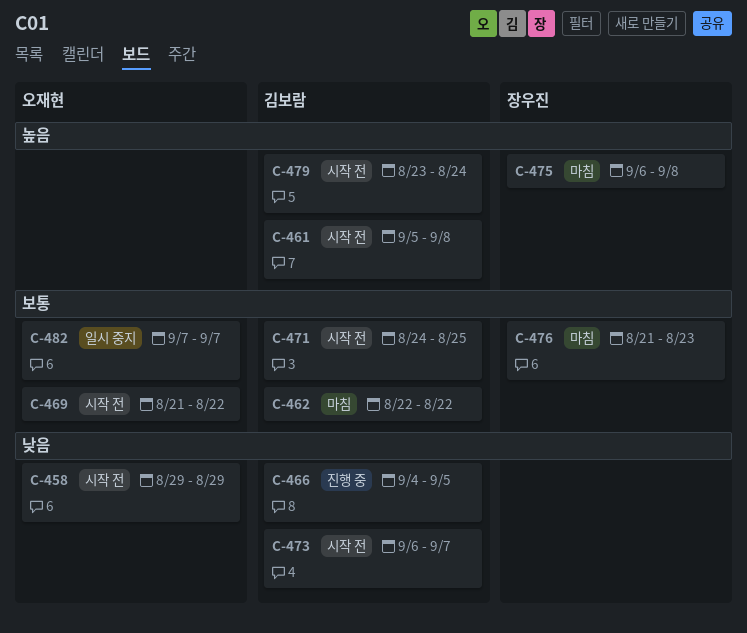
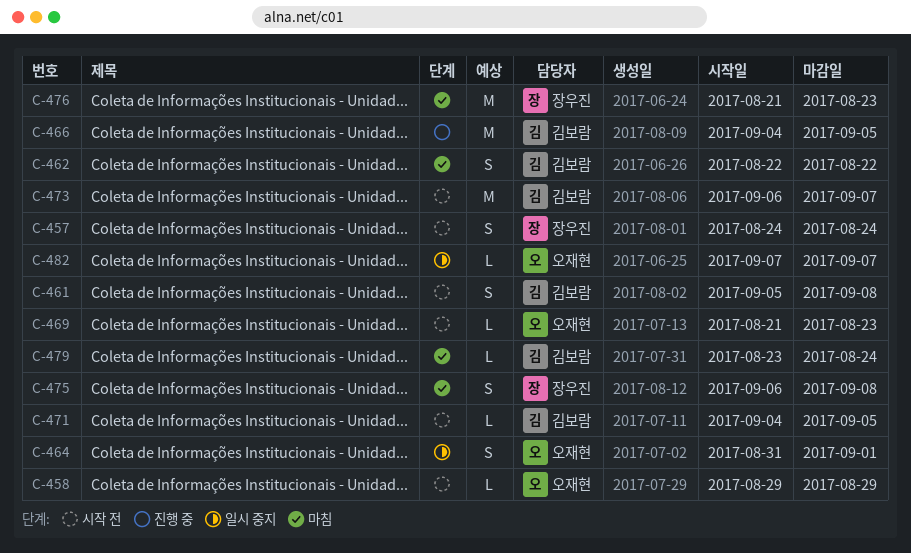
C-457: none -> present
C-464: none -> present
C-469, due: Aug 22 -> Aug 23
C-471, start: Aug 24 -> Sep 4
C-471, due: Aug 25 -> Sep 5
C-479, status: 시작 전 -> 마침

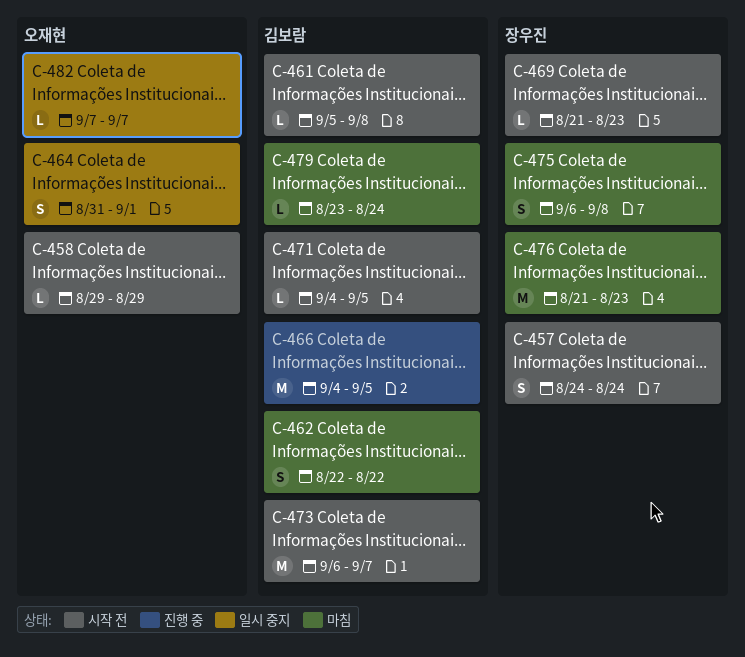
C-461, estimate: S -> L
C-469, owner: 오재현 -> 장우진

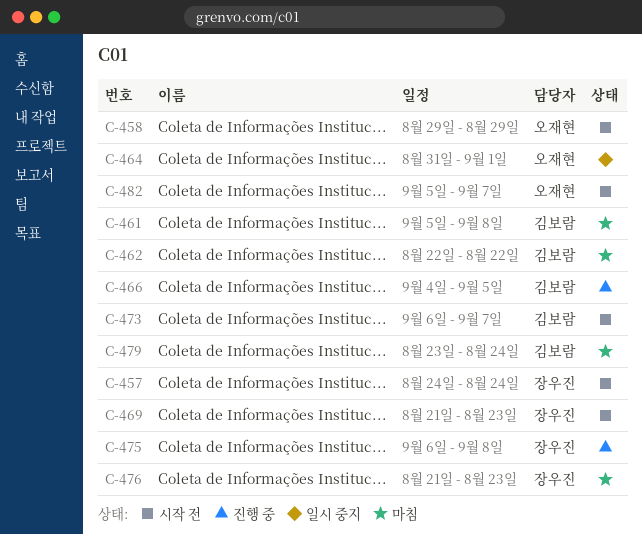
C-461, status: 시작 전 -> 마침
C-471: present -> none
C-475, status: 마침 -> 진행 중
C-482, status: 일시 중지 -> 시작 전
C-482, start: Sep 7 -> Sep 5

